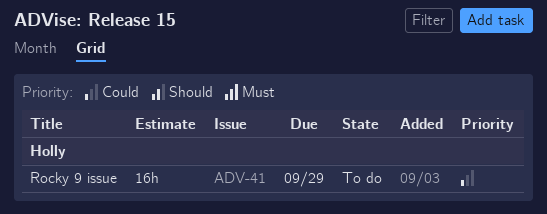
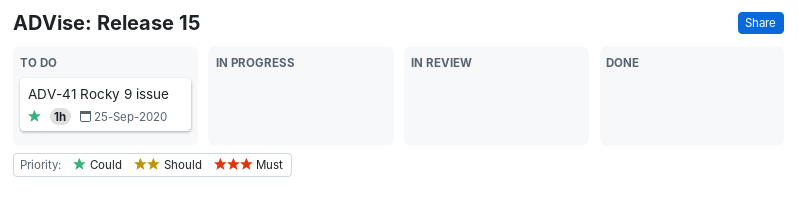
ADV-41, estimate: 16h -> 1h
ADV-41, due: Sep 29 -> Sep 25

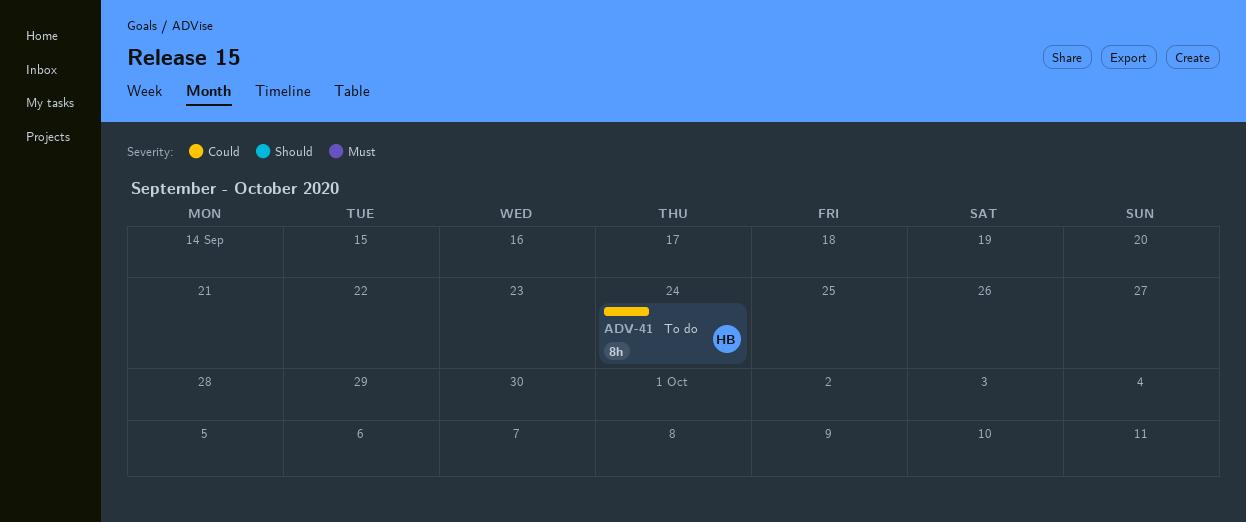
ADV-41, estimate: 1h -> 8h
ADV-41, due: Sep 25 -> Sep 24

